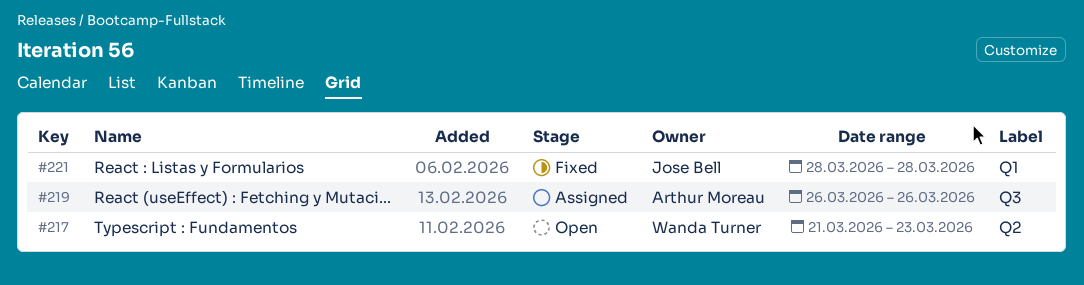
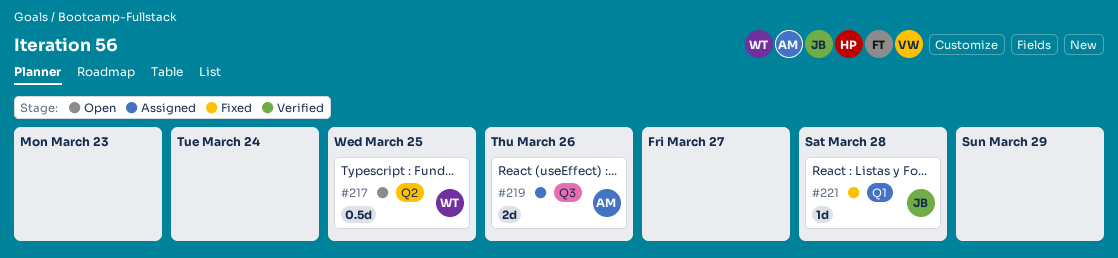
#217, due: Mar 23 -> Mar 25

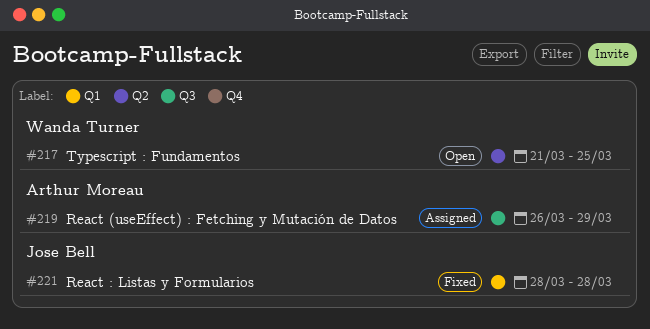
#219, due: Mar 26 -> Mar 29

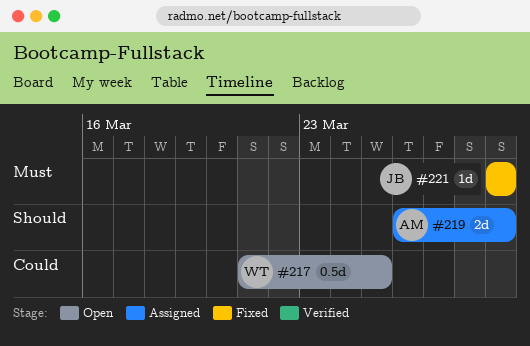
#221, start: Mar 28 -> Mar 29
#221, due: Mar 28 -> Mar 29

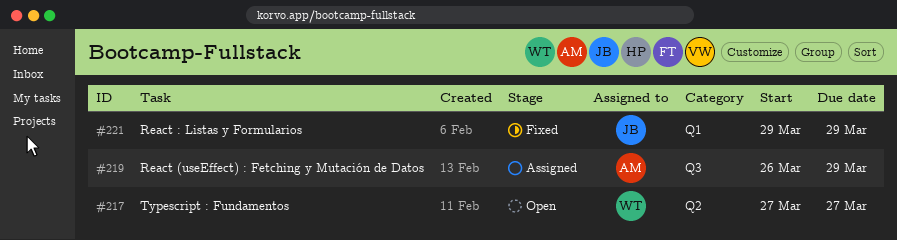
#217, start: Mar 21 -> Mar 27
#217, due: Mar 25 -> Mar 27

